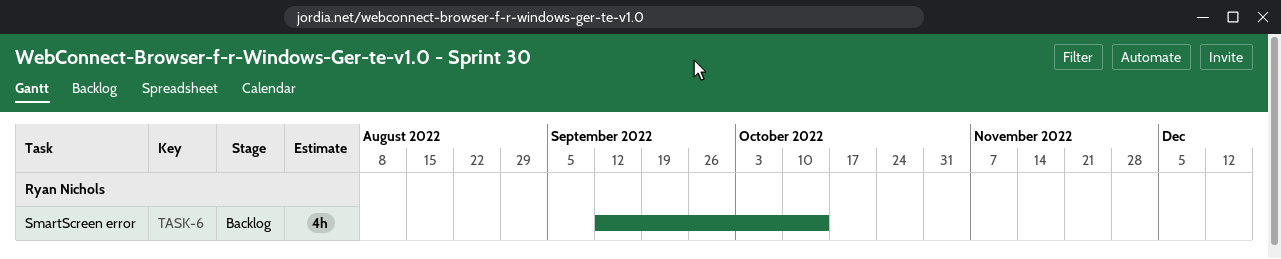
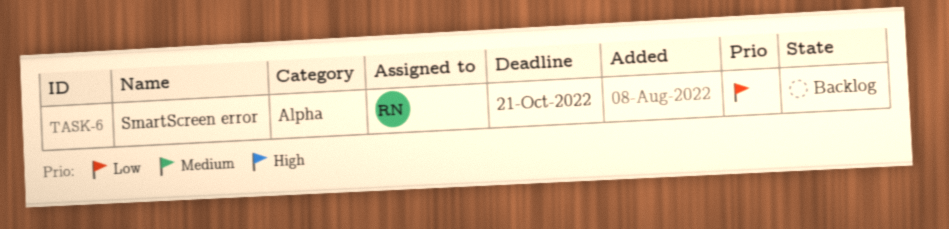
TASK-6, due: Oct 14 -> Oct 21

